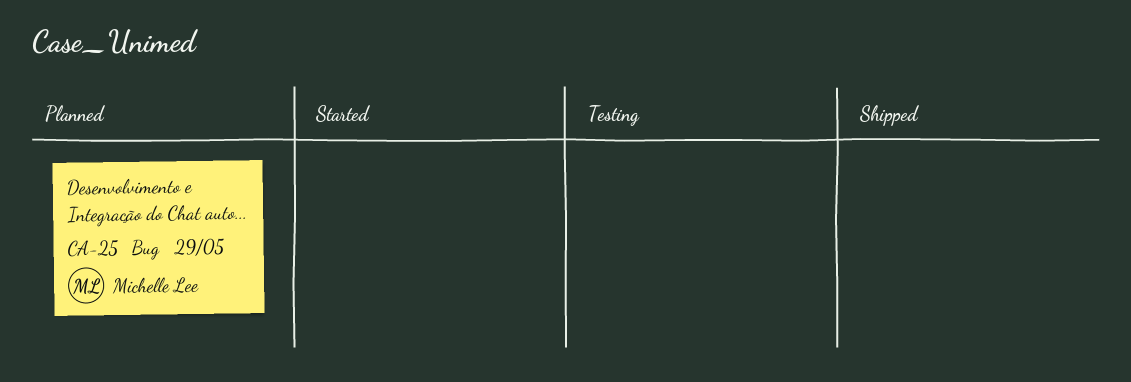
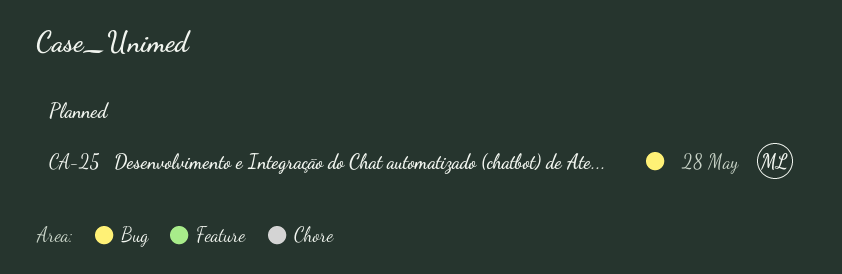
CA-25, due: May 29 -> May 28

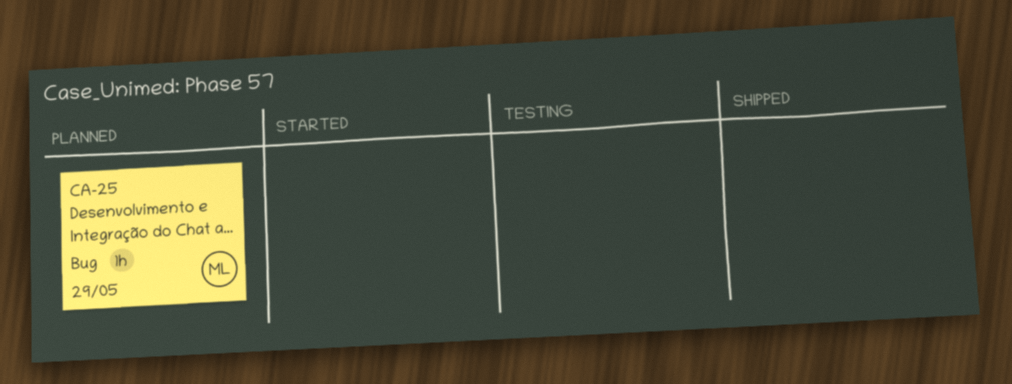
CA-25, due: May 28 -> May 29

